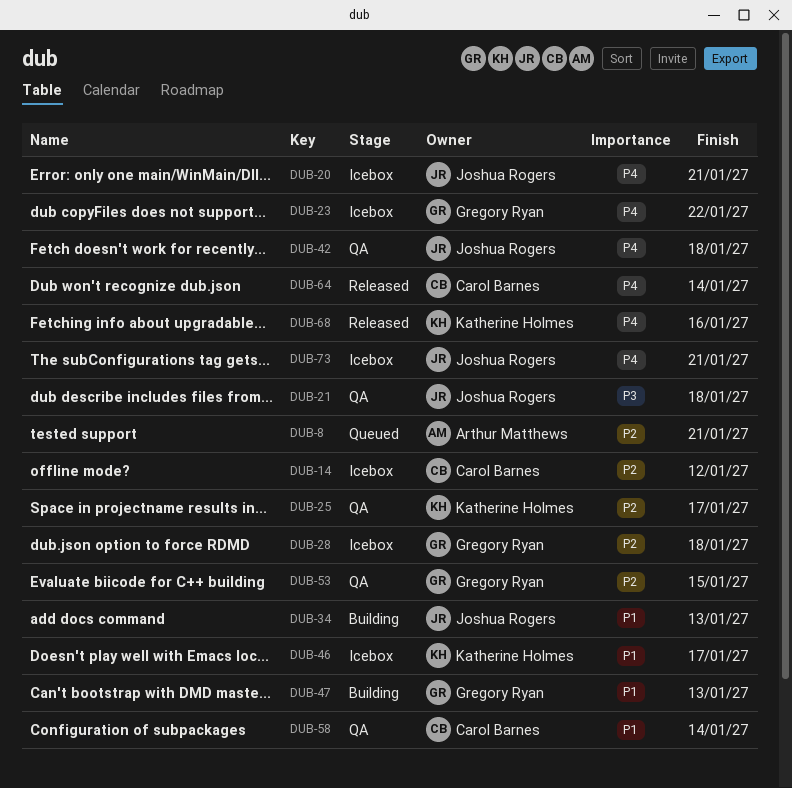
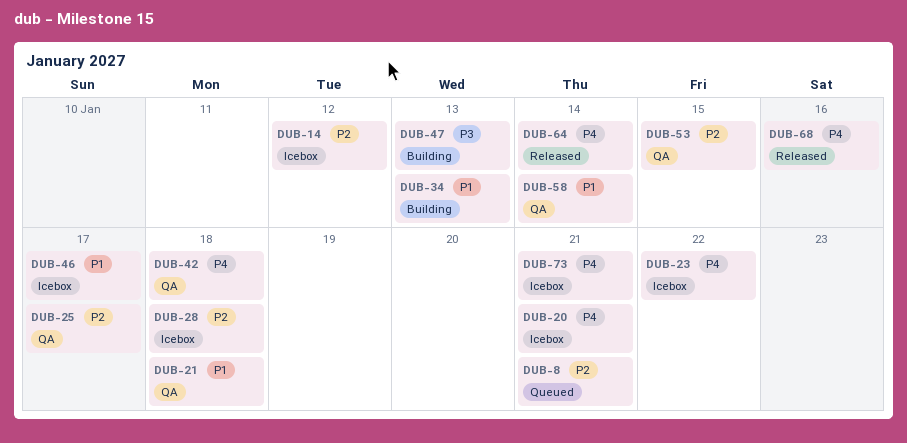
DUB-21, priority: P3 -> P1
DUB-47, priority: P1 -> P3

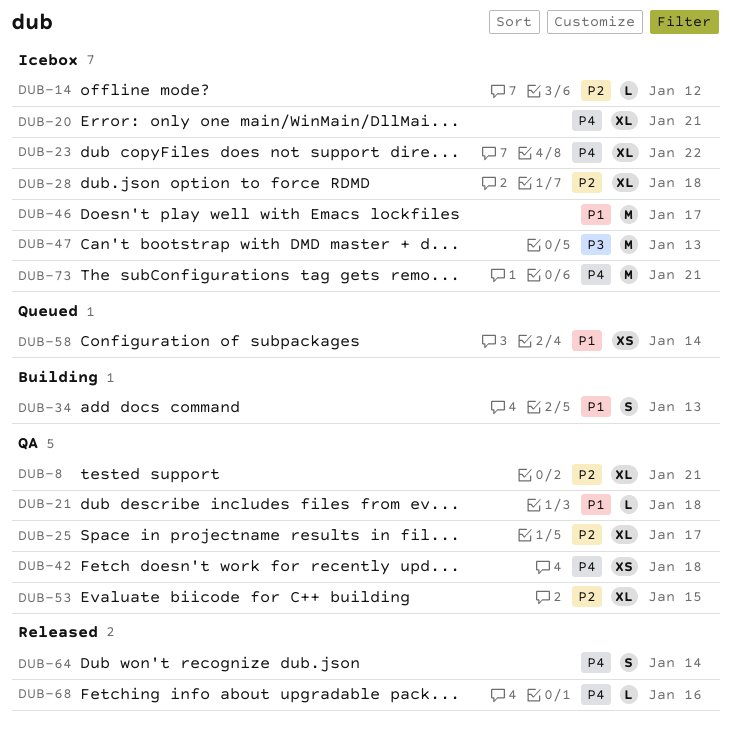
DUB-8, status: Queued -> QA
DUB-47, status: Building -> Icebox
DUB-58, status: QA -> Queued

